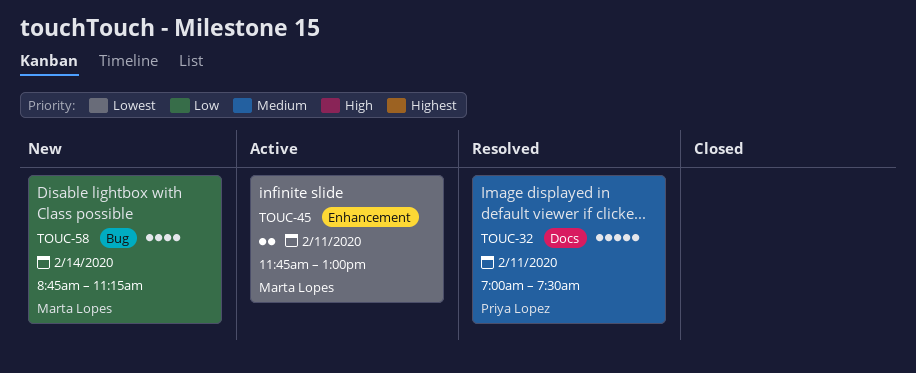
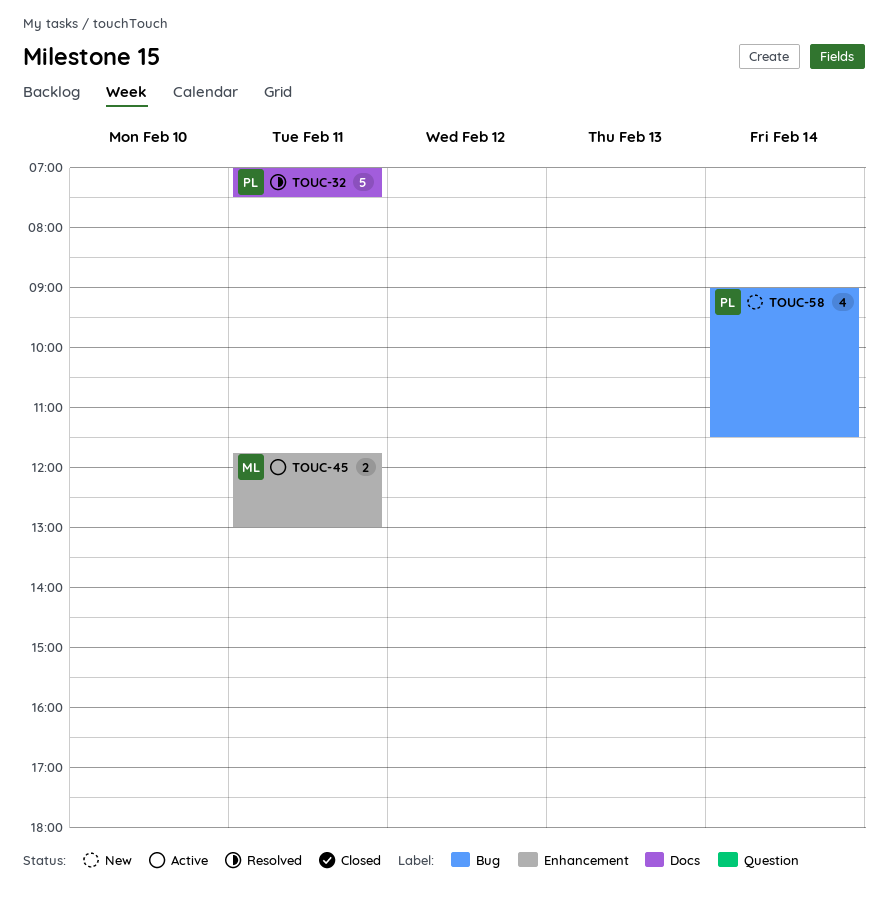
TOUC-58, owner: Marta Lopes -> Priya Lopez
TOUC-58, begins: 08:45 -> 09:00
TOUC-58, ends: 11:15 -> 11:30

